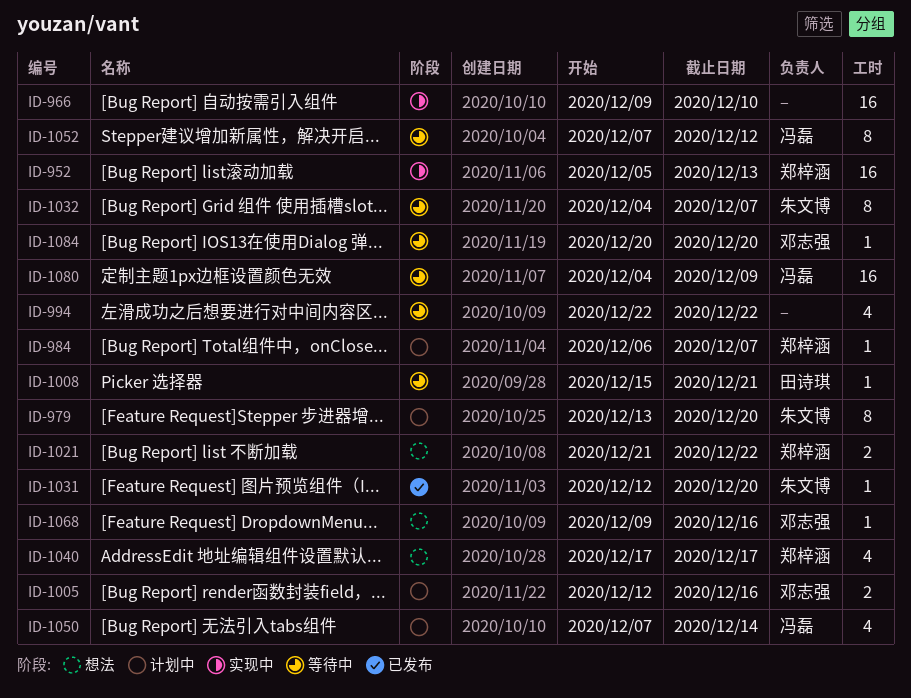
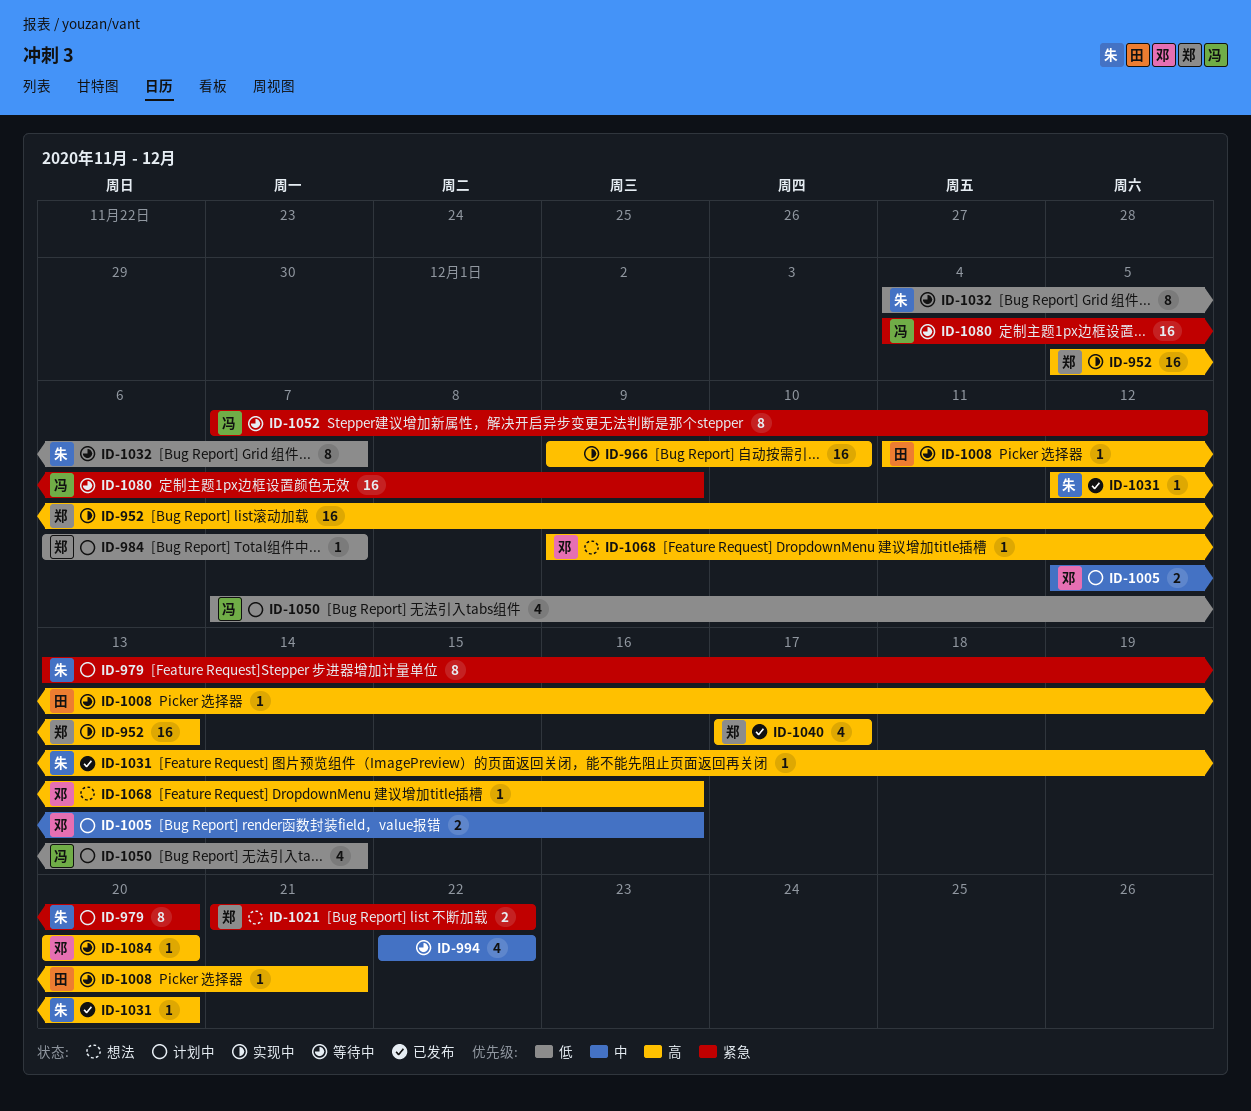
ID-1008, start: Dec 15 -> Dec 11
ID-1040, status: 想法 -> 已发布

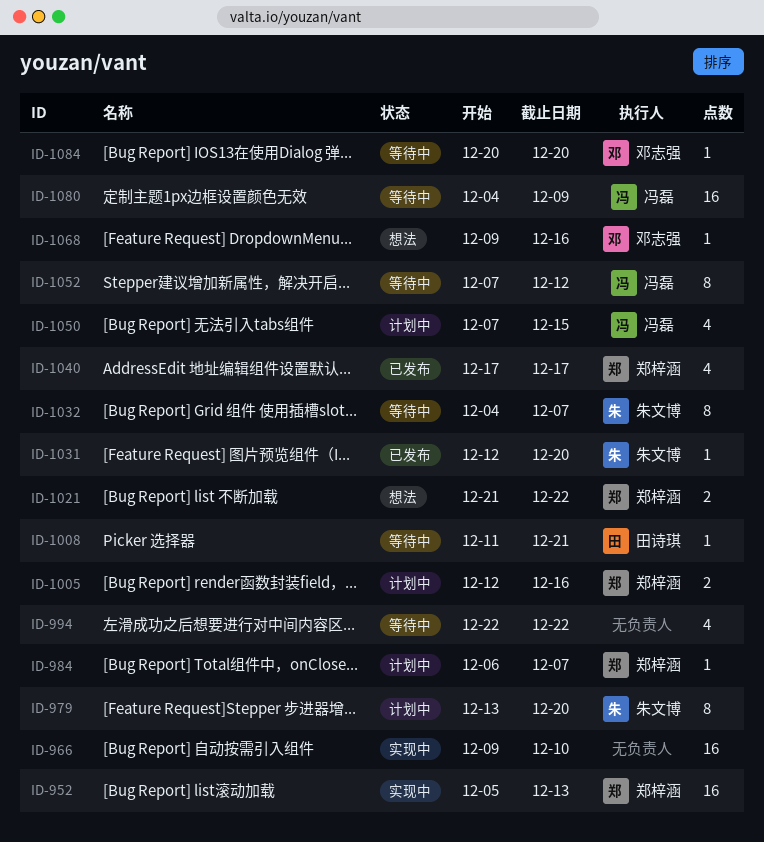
ID-1005, owner: 邓志强 -> 郑梓涵
ID-1050, due: Dec 14 -> Dec 15

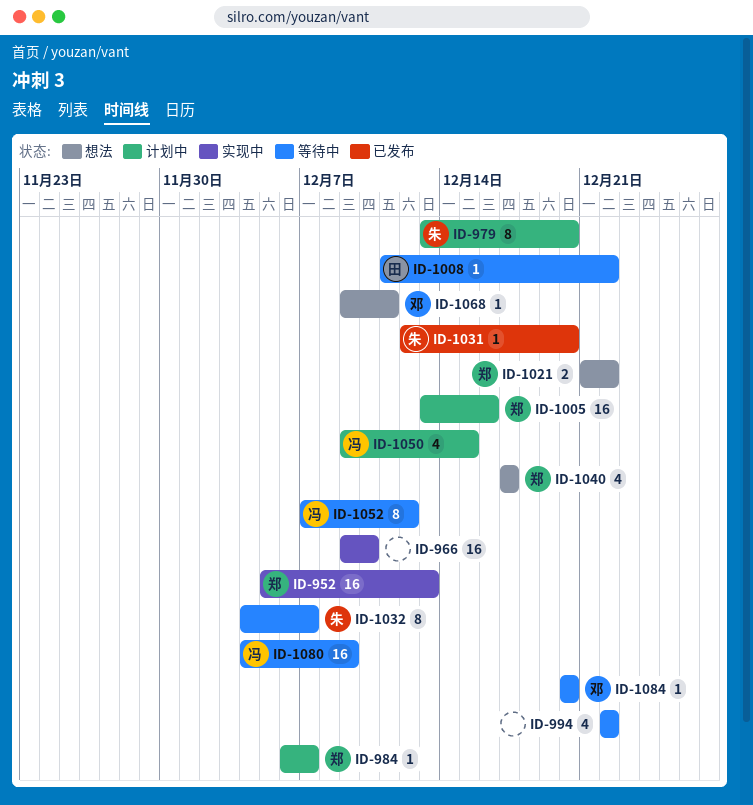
ID-1005, estimate: 2 -> 16
ID-1005, start: Dec 12 -> Dec 13
ID-1008, due: Dec 21 -> Dec 22
ID-1040, status: 已发布 -> 想法
ID-1050, start: Dec 7 -> Dec 9
ID-1068, due: Dec 16 -> Dec 11

